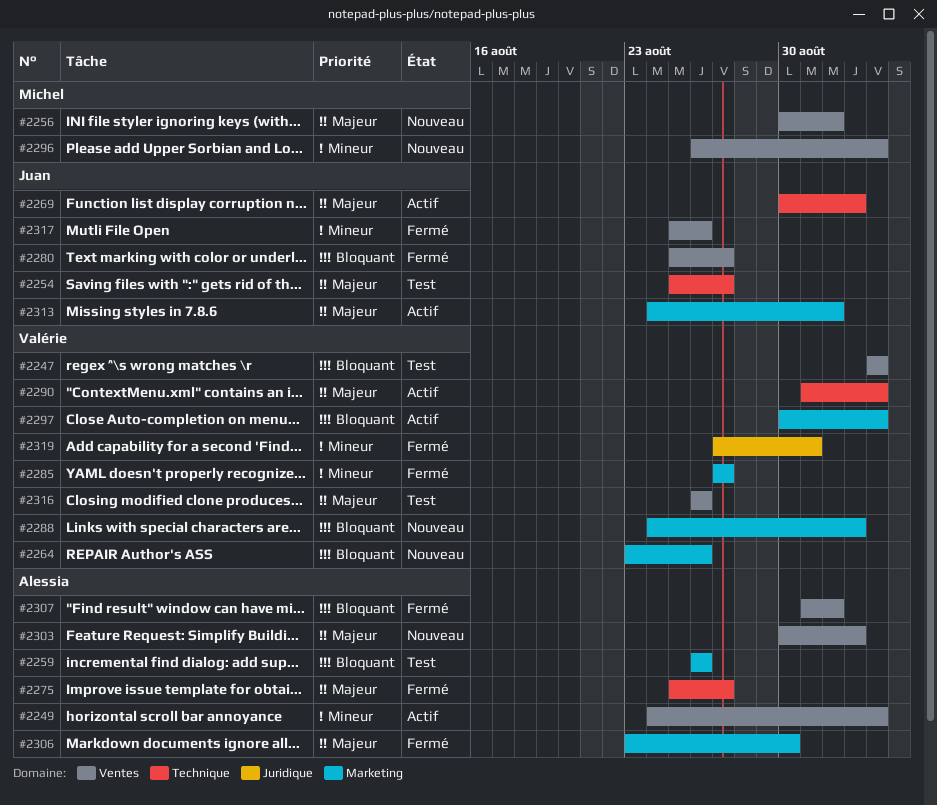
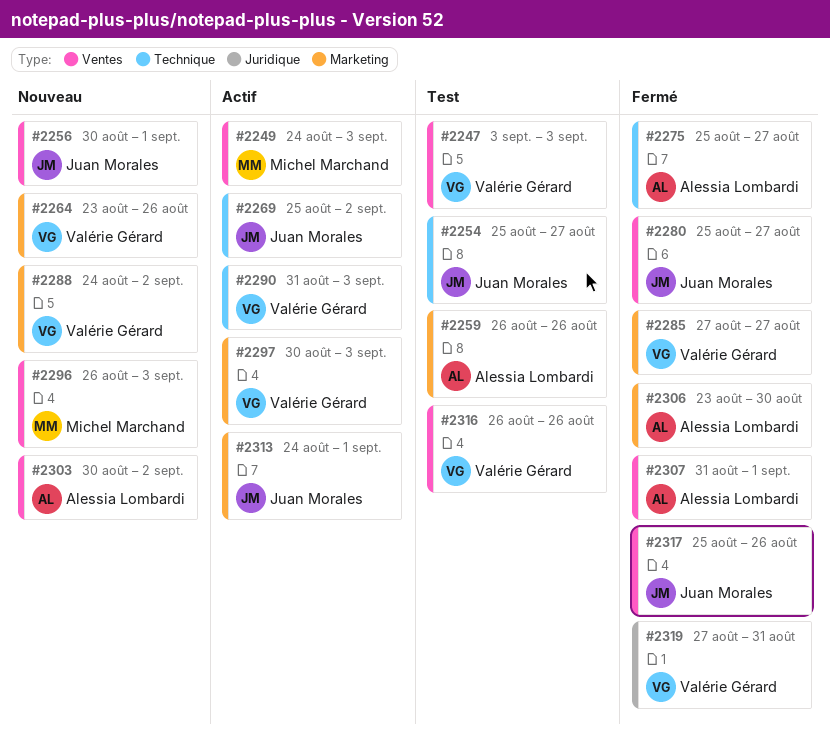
#2249, owner: Alessia Lombardi -> Michel Marchand
#2256, owner: Michel Marchand -> Juan Morales
#2269, start: Aug 30 -> Aug 25

